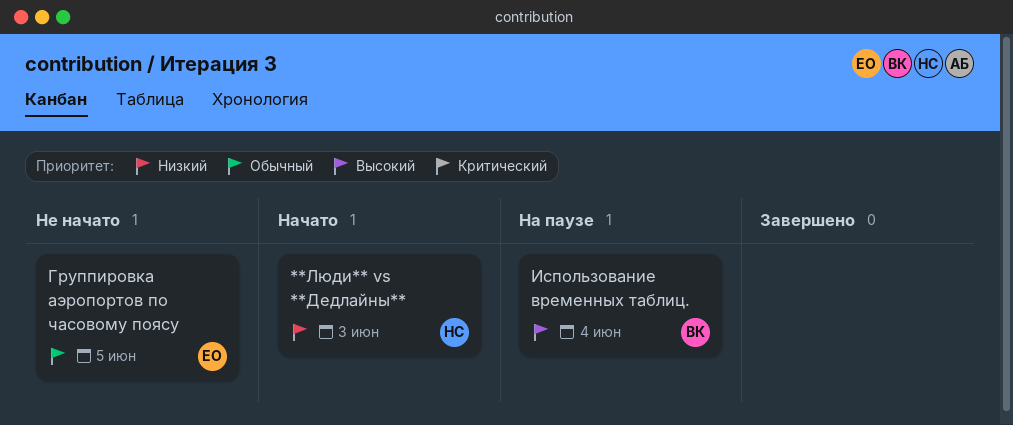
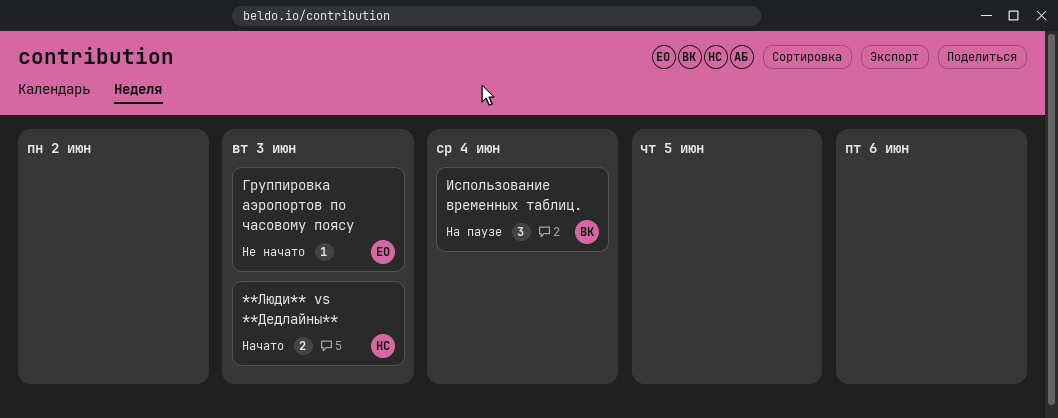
Группировка аэропортов по часовому поясу, due: Jun 5 -> Jun 3

